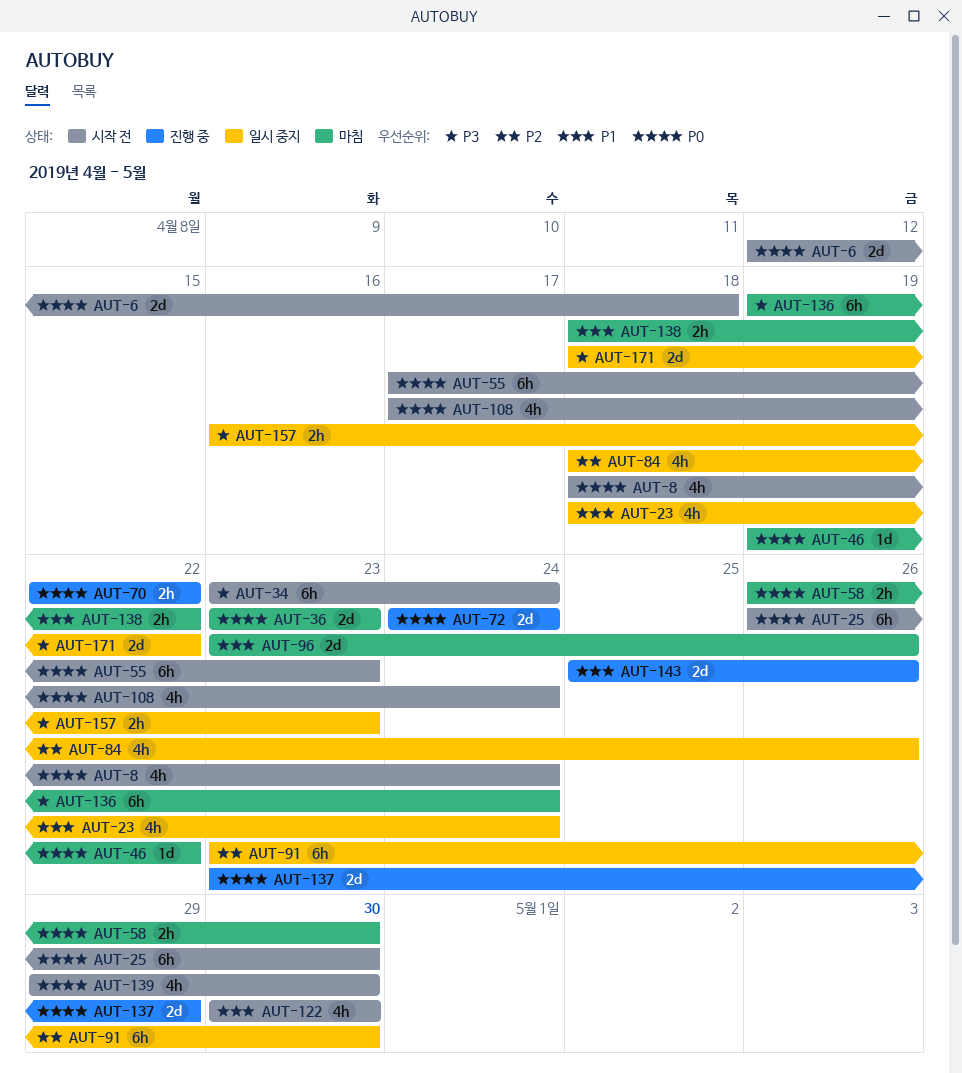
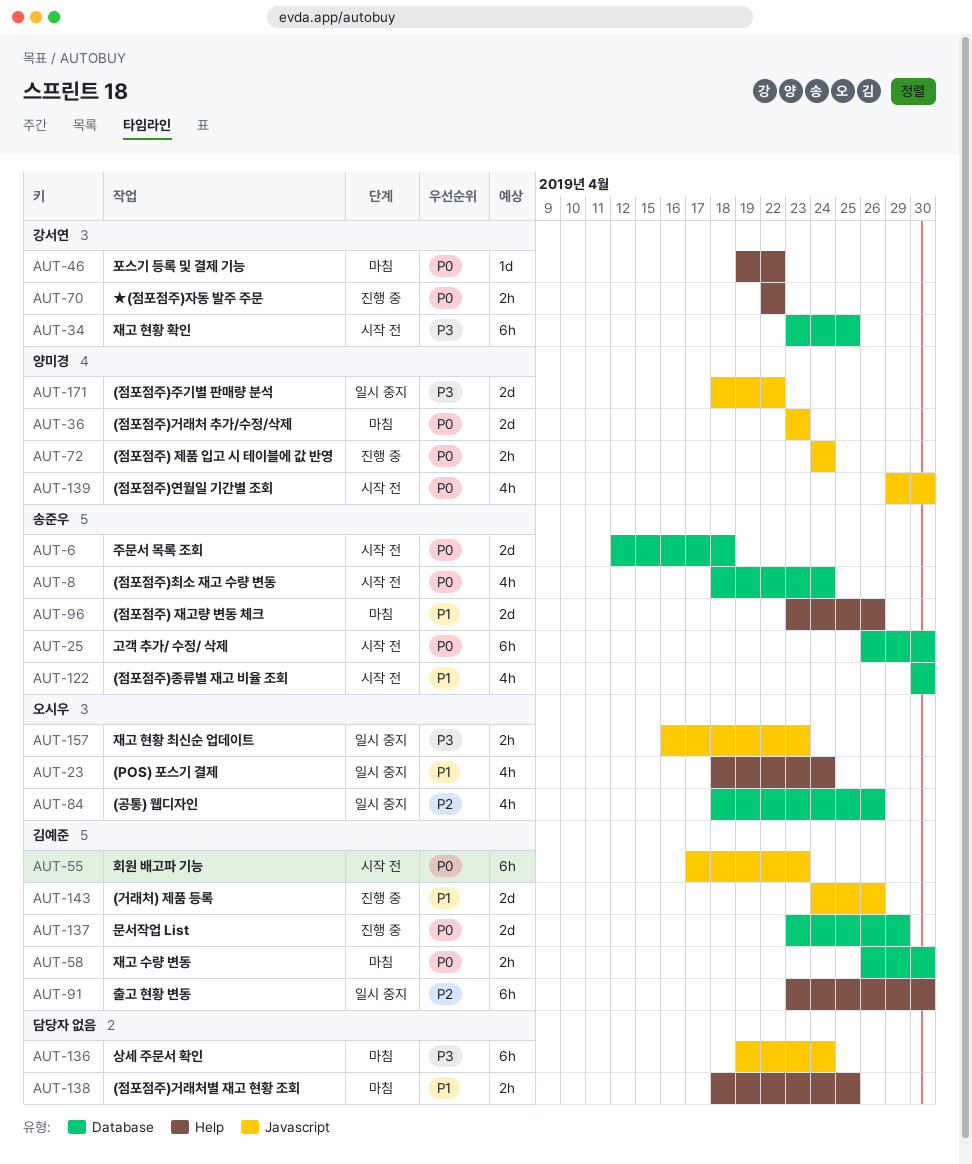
AUT-34, due: Apr 24 -> Apr 25
AUT-72, estimate: 2d -> 2h
AUT-108: present -> none
AUT-138, due: Apr 22 -> Apr 25
AUT-143, start: Apr 25 -> Apr 24

